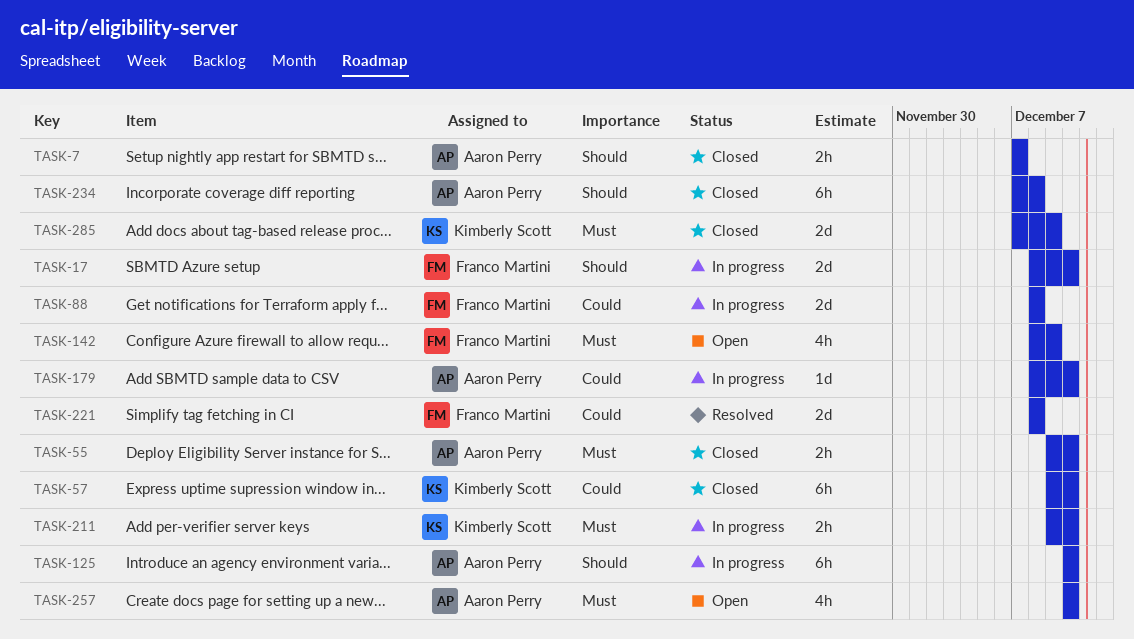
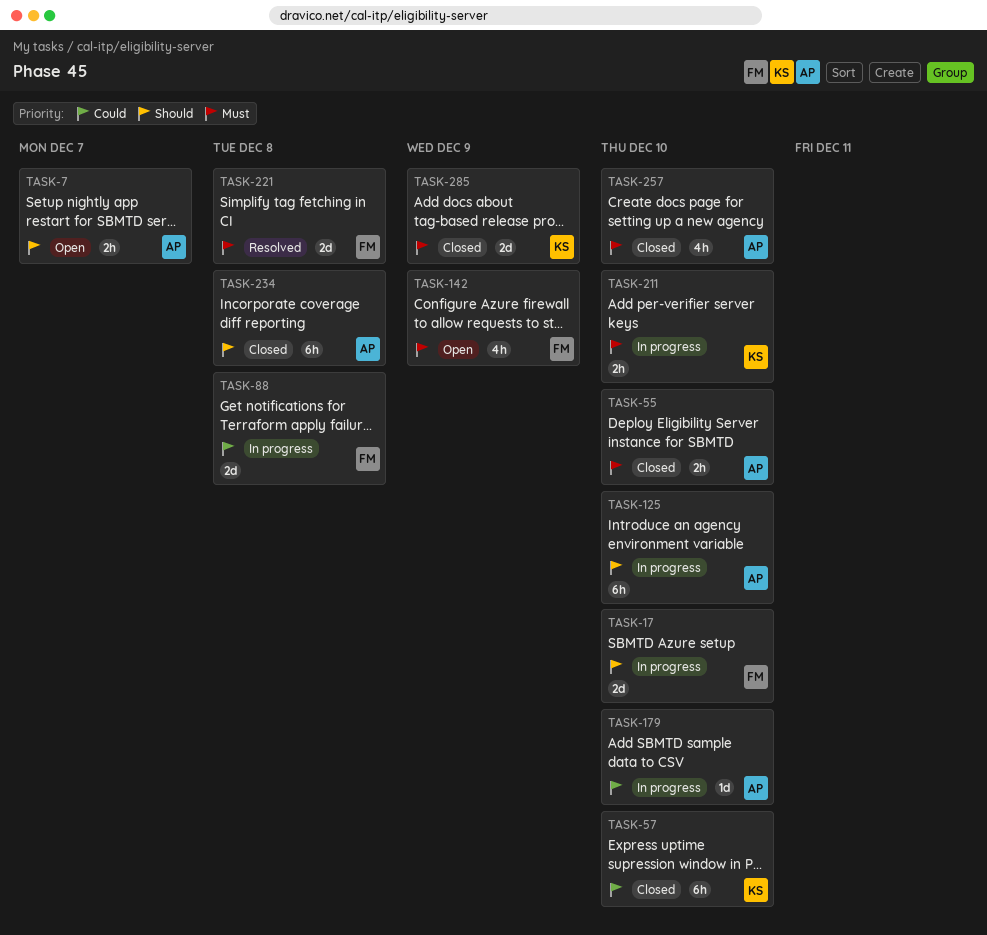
TASK-7, status: Closed -> Open
TASK-221, priority: Could -> Must
TASK-257, status: Open -> Closed

